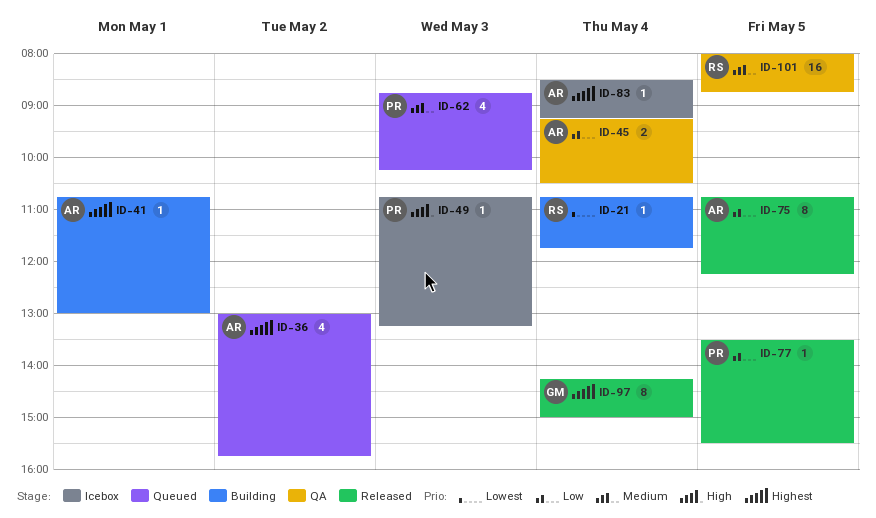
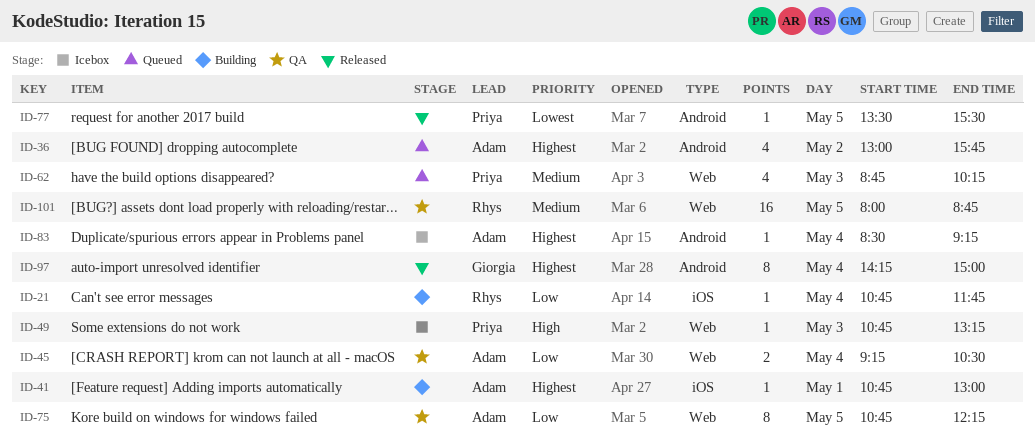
ID-21, priority: Lowest -> Low
ID-75, status: Released -> QA
ID-77, priority: Low -> Lowest

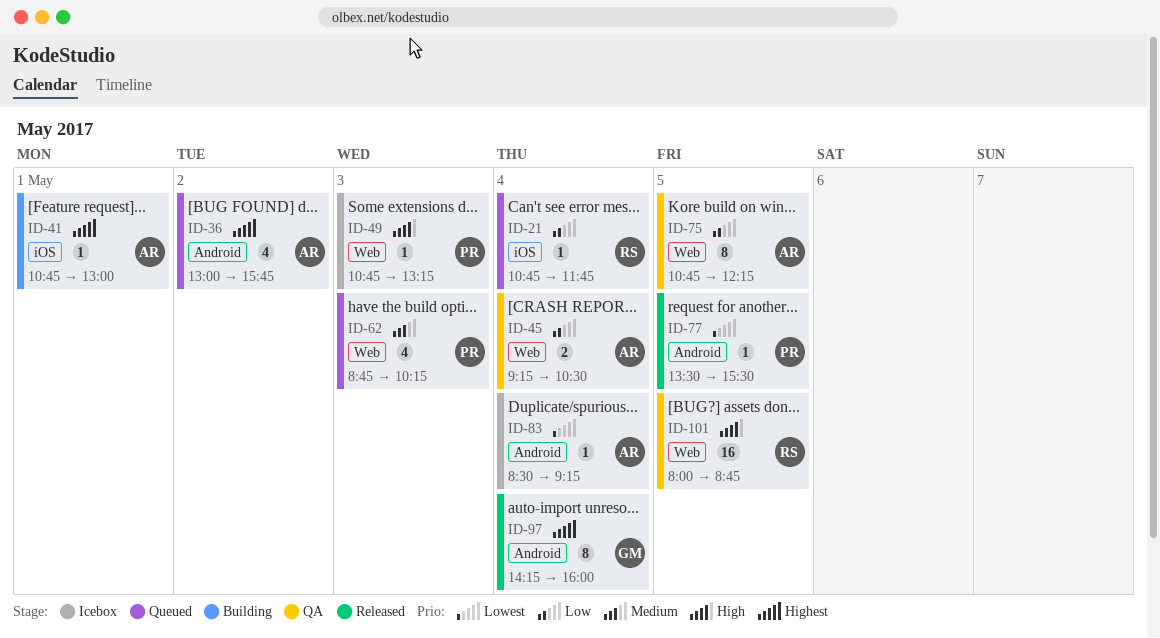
ID-21, status: Building -> Queued
ID-83, priority: Highest -> Lowest
ID-97, ends: 15:00 -> 16:00
ID-101, priority: Medium -> High

